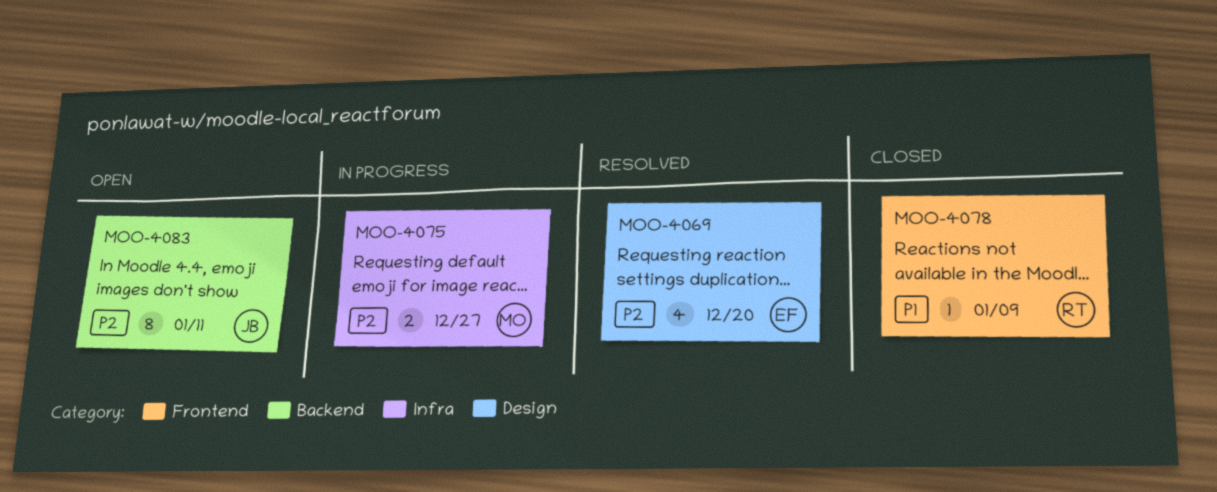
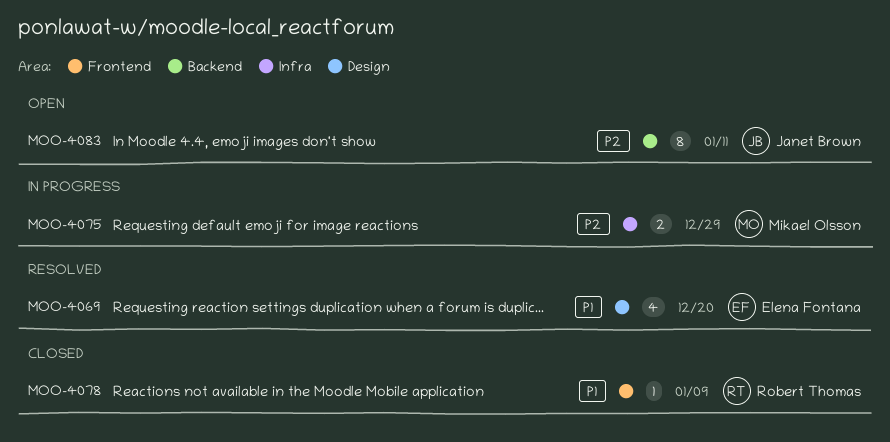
MOO-4069, priority: P2 -> P1
MOO-4075, due: Dec 27 -> Dec 29

